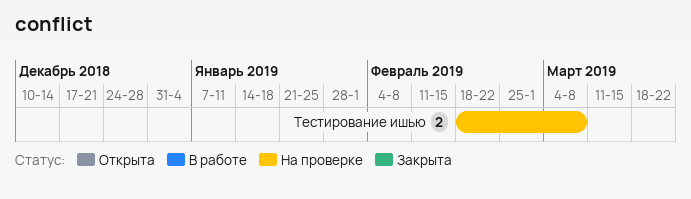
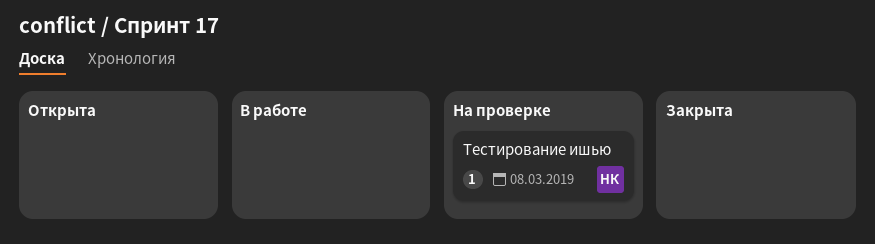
Тестирование ишью, estimate: 2 -> 1

